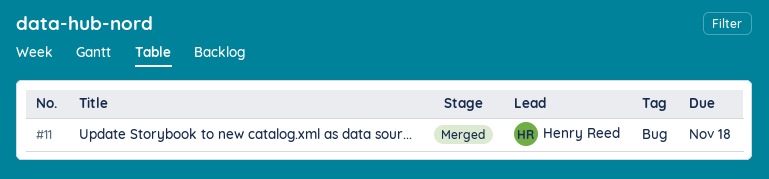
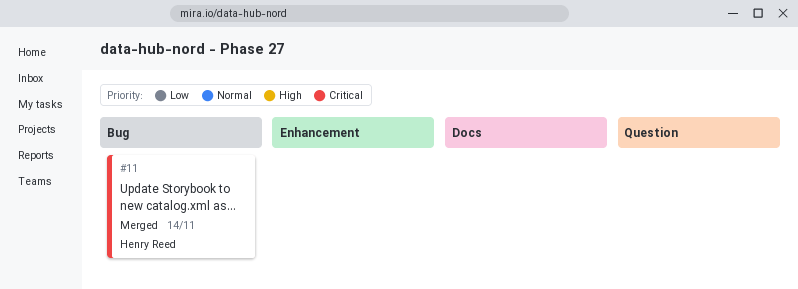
#11, due: Nov 18 -> Nov 14

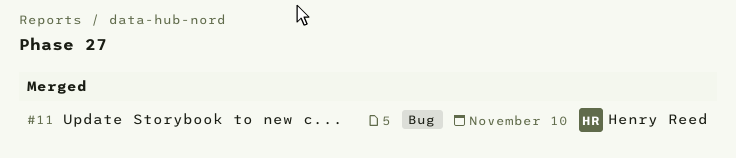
#11, due: Nov 14 -> Nov 10

